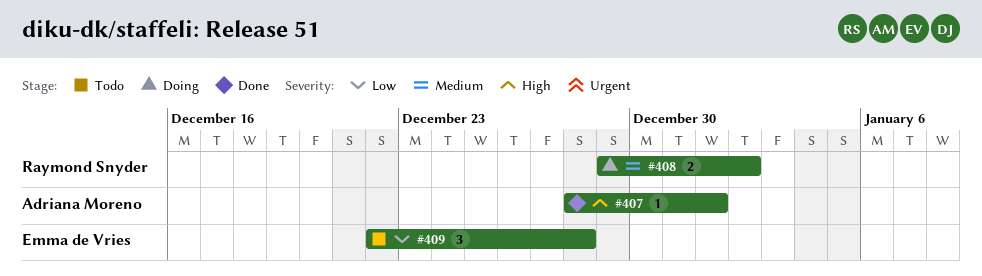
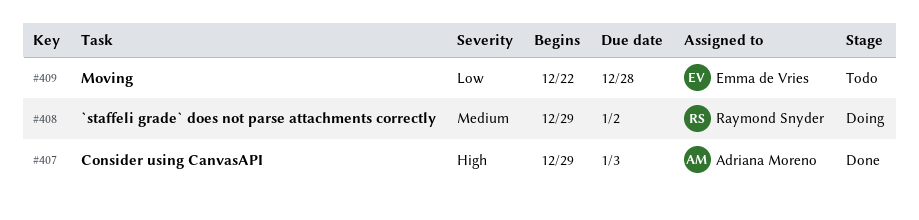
#407, start: Dec 28 -> Dec 29
#407, due: Jan 1 -> Jan 3

